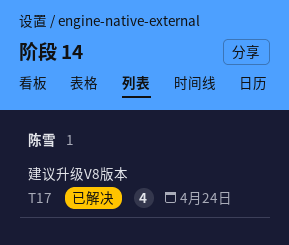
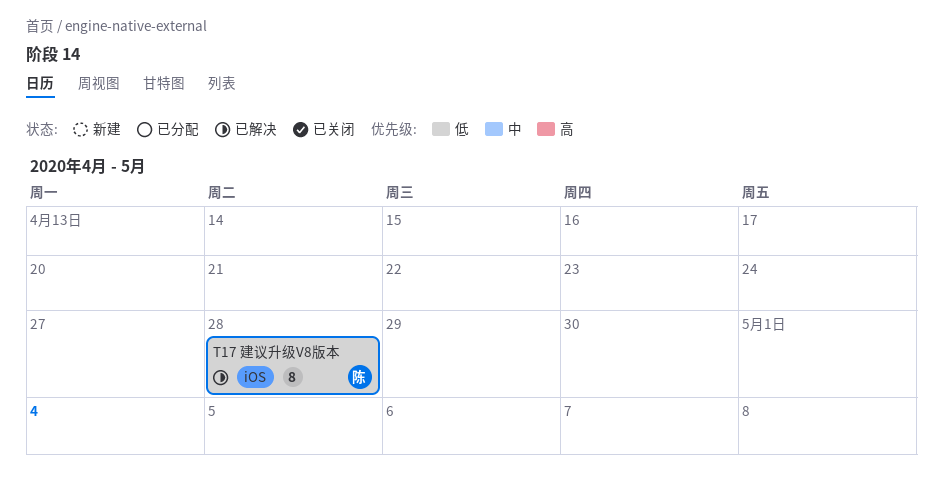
T17, estimate: 4 -> 8
T17, due: Apr 24 -> Apr 28

